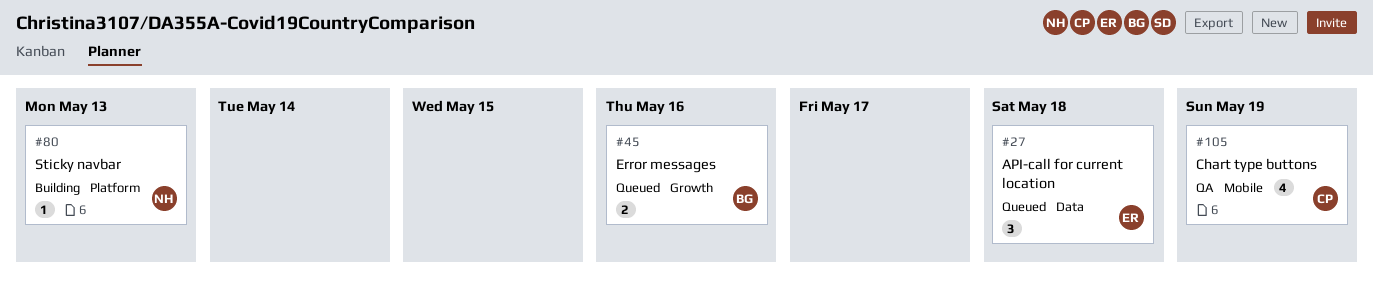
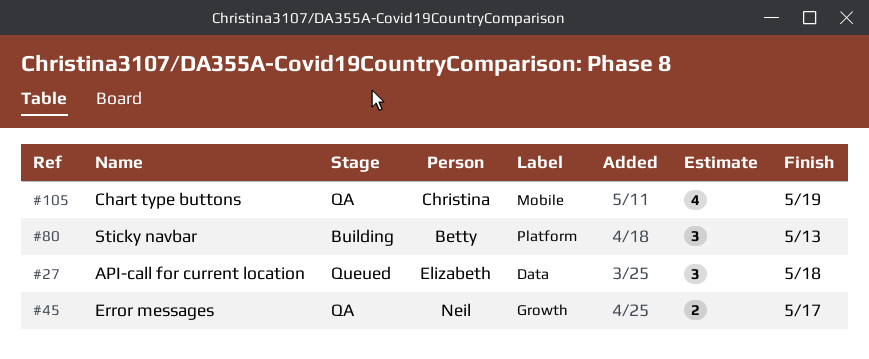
#45, status: Queued -> QA
#45, owner: Betty -> Neil
#45, due: May 16 -> May 17
#80, owner: Neil -> Betty
#80, estimate: 1 -> 3

